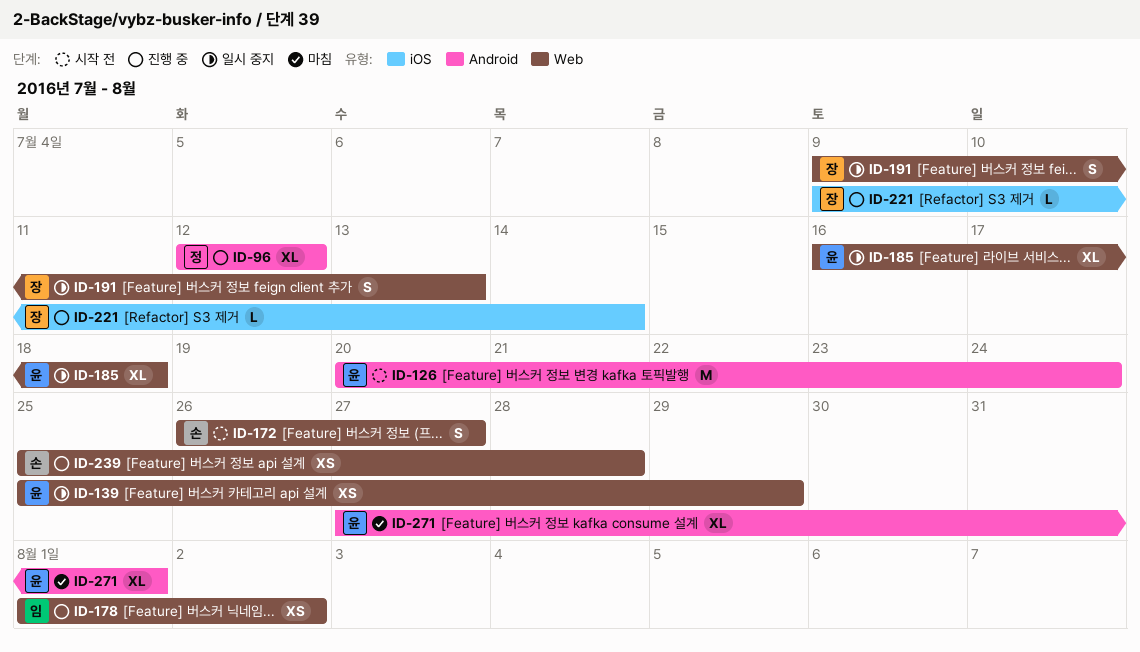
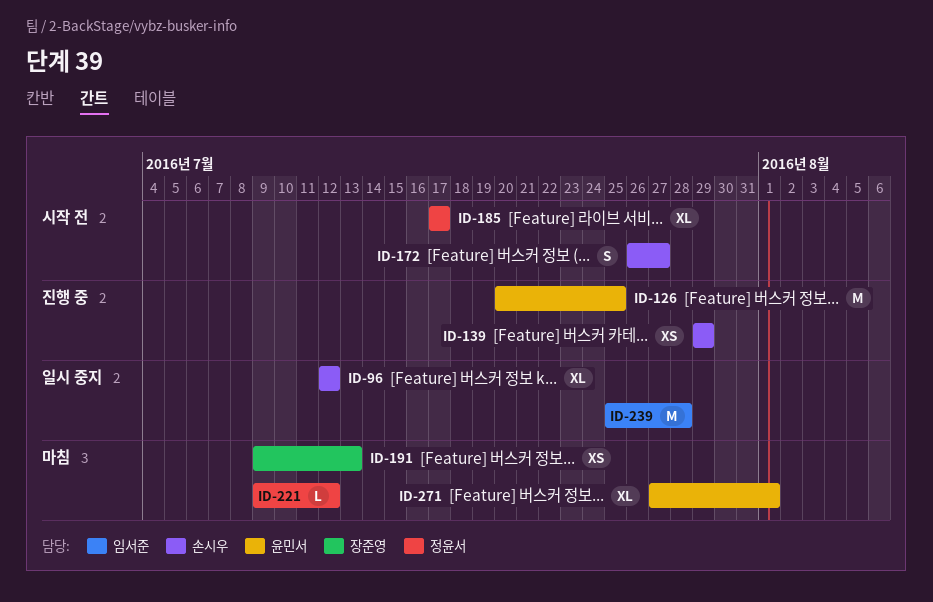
ID-96, status: 진행 중 -> 일시 중지
ID-96, owner: 정윤서 -> 손시우
ID-126, status: 시작 전 -> 진행 중
ID-126, due: Jul 24 -> Jul 25
ID-139, status: 일시 중지 -> 진행 중
ID-139, owner: 윤민서 -> 손시우
ID-139, start: Jul 25 -> Jul 29
ID-178: present -> none
ID-185, status: 일시 중지 -> 시작 전
ID-185, owner: 윤민서 -> 정윤서
ID-185, start: Jul 16 -> Jul 17
ID-185, due: Jul 18 -> Jul 17
ID-191, status: 일시 중지 -> 마침
ID-191, estimate: S -> XS
ID-221, status: 진행 중 -> 마침
ID-221, owner: 장준영 -> 정윤서
ID-221, due: Jul 14 -> Jul 12
ID-239, status: 진행 중 -> 일시 중지
ID-239, owner: 손시우 -> 임서준
ID-239, estimate: XS -> M

